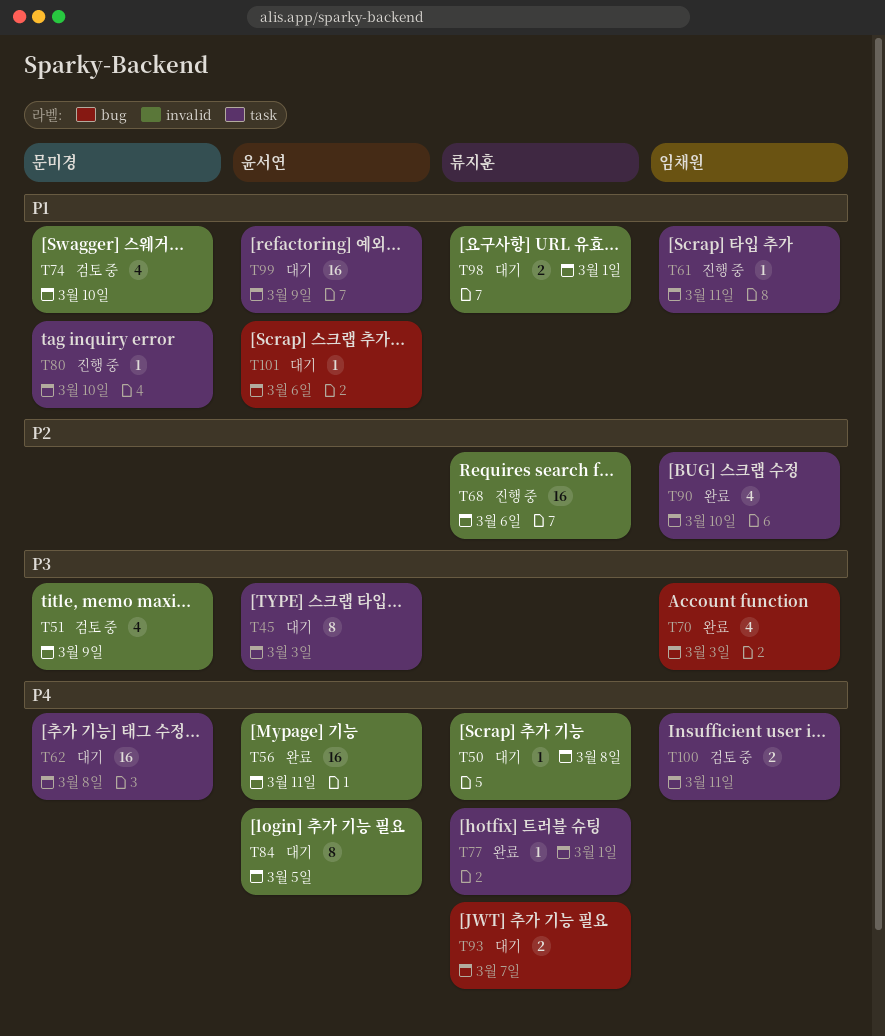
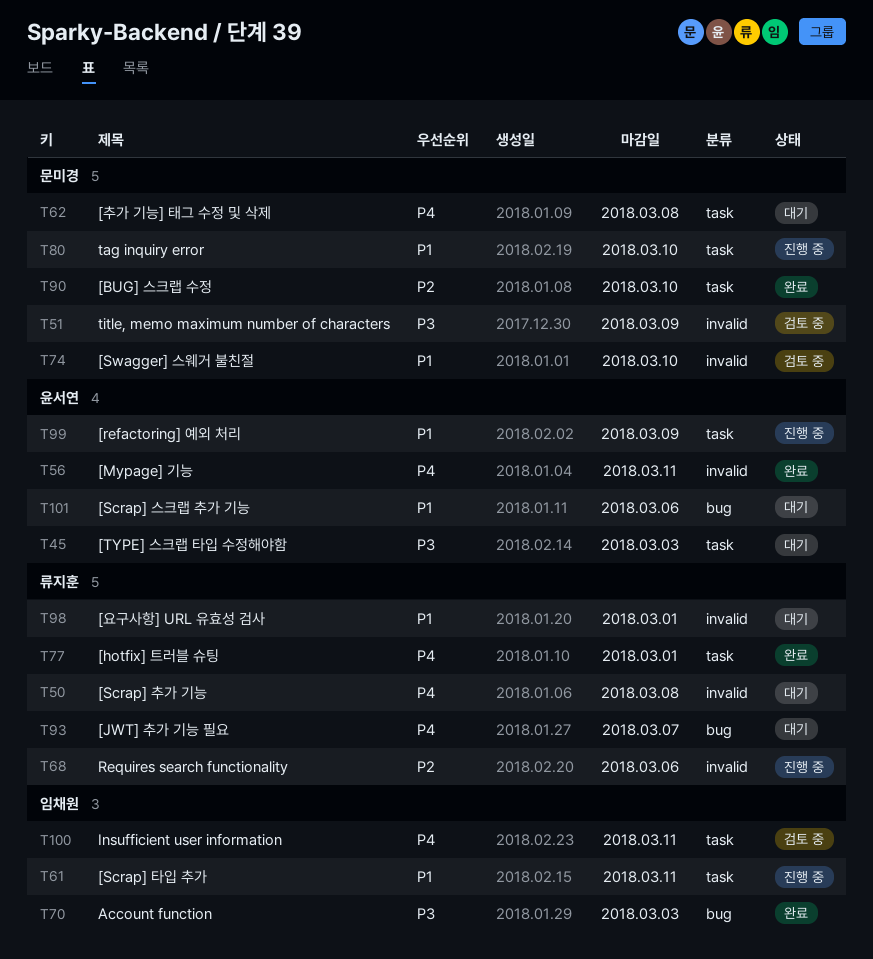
T84: present -> none
T90, owner: 임채원 -> 문미경
T99, status: 대기 -> 진행 중

